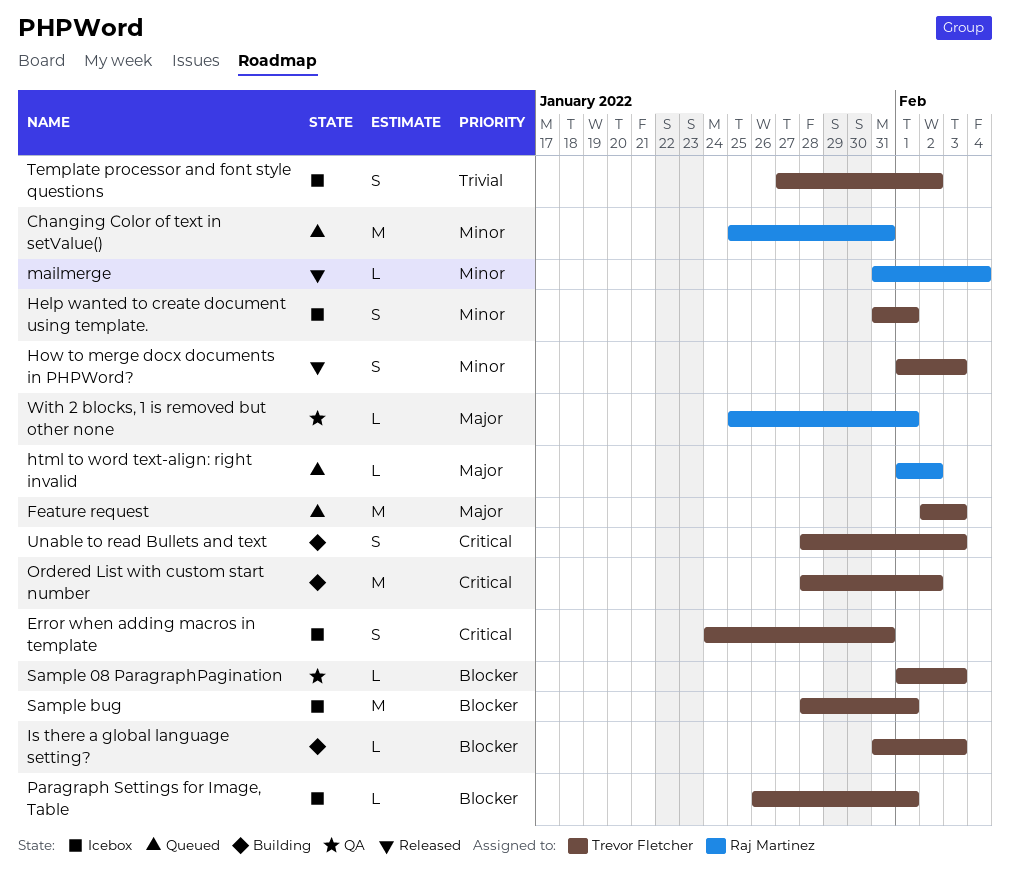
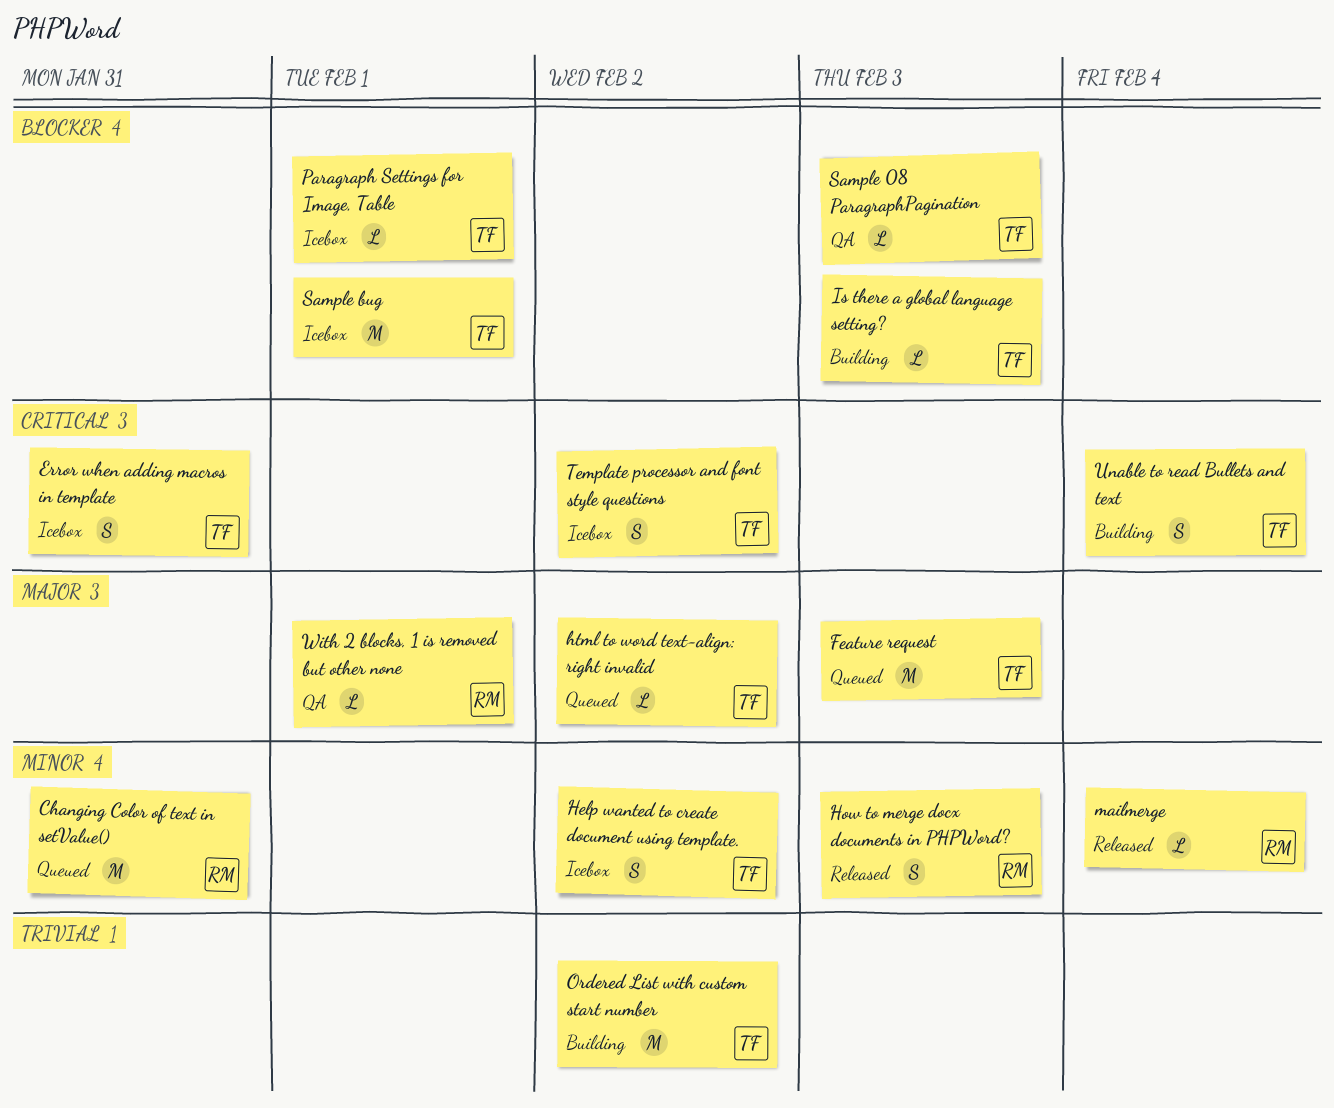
Help wanted to create document using template., due: Feb 1 -> Feb 2
How to merge docx documents in PHPWord?, owner: Trevor Fletcher -> Raj Martinez
html to word text-align: right invalid, owner: Raj Martinez -> Trevor Fletcher
Ordered List with custom start number, priority: Critical -> Trivial
Template processor and font style questions, priority: Trivial -> Critical
Unable to read Bullets and text, due: Feb 3 -> Feb 4

